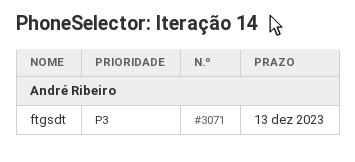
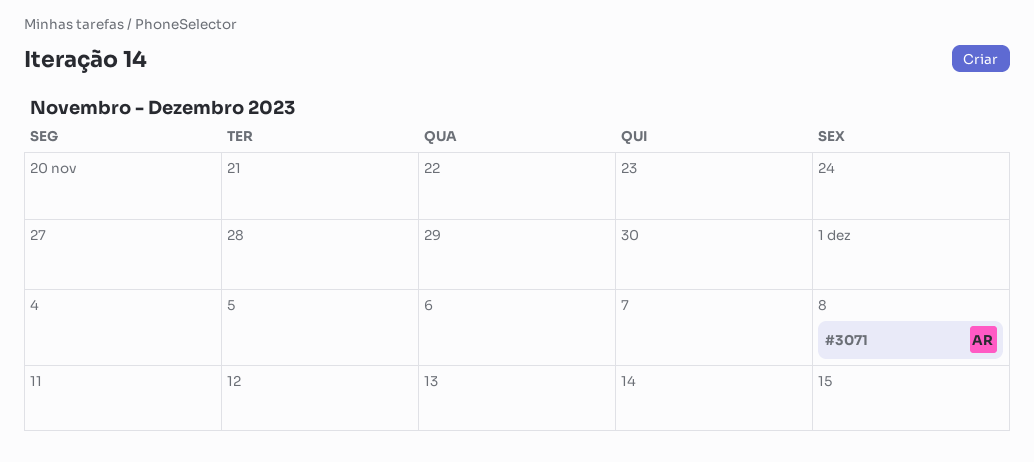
#3071, due: Dec 13 -> Dec 8

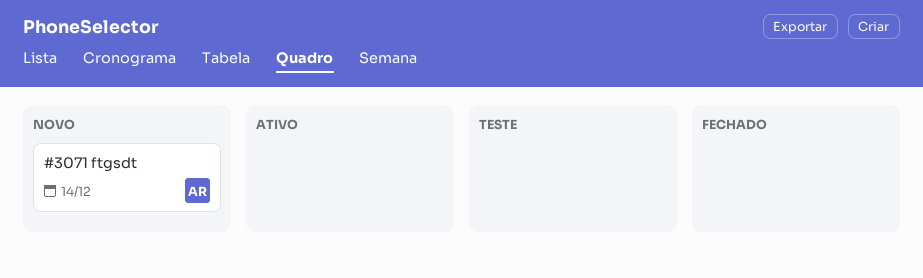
#3071, due: Dec 8 -> Dec 14

